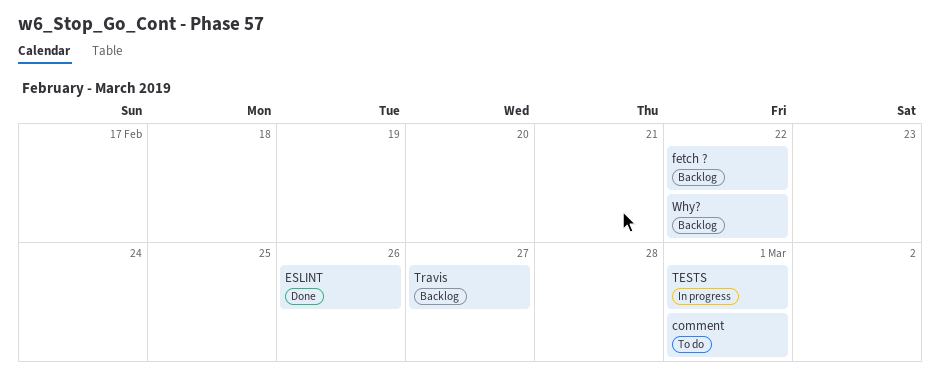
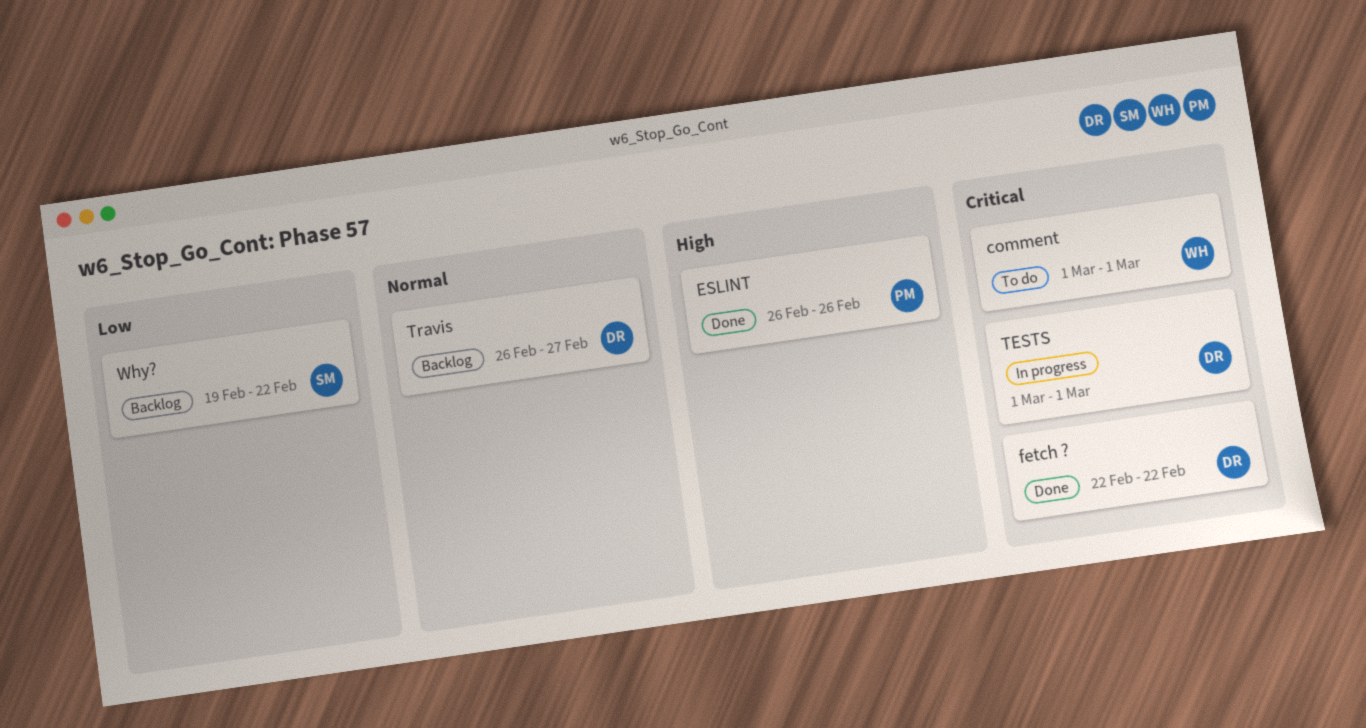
fetch ?, status: Backlog -> Done

